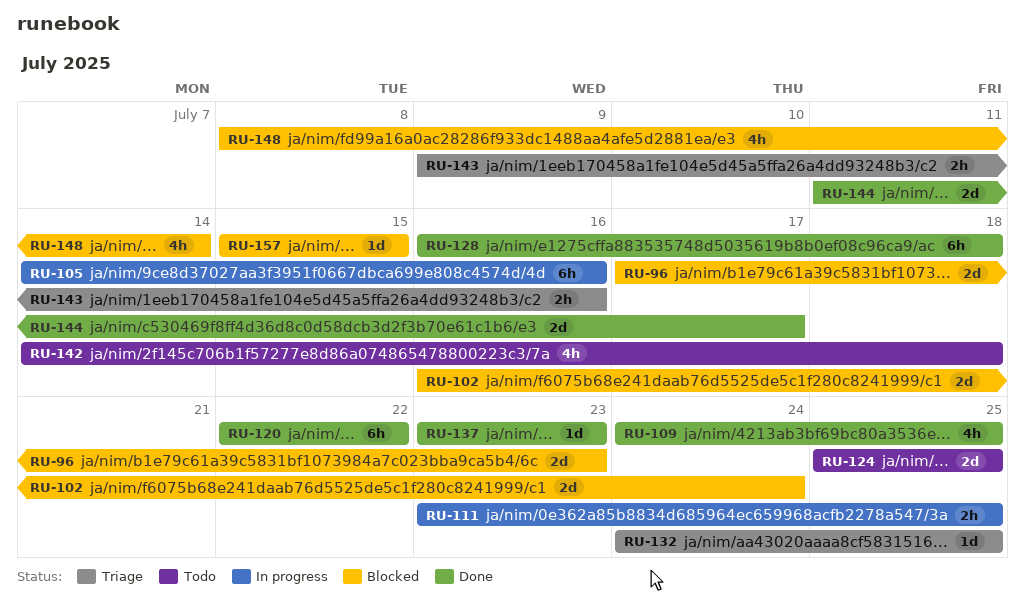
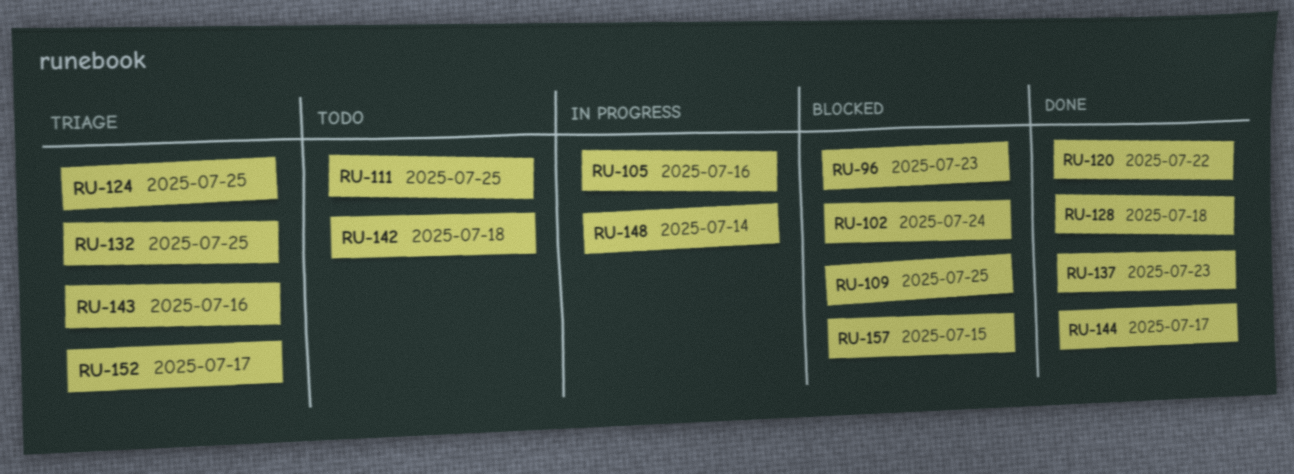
RU-109, status: Done -> Blocked
RU-111, status: In progress -> Todo
RU-124, status: Todo -> Triage
RU-148, status: Blocked -> In progress
RU-152: none -> present

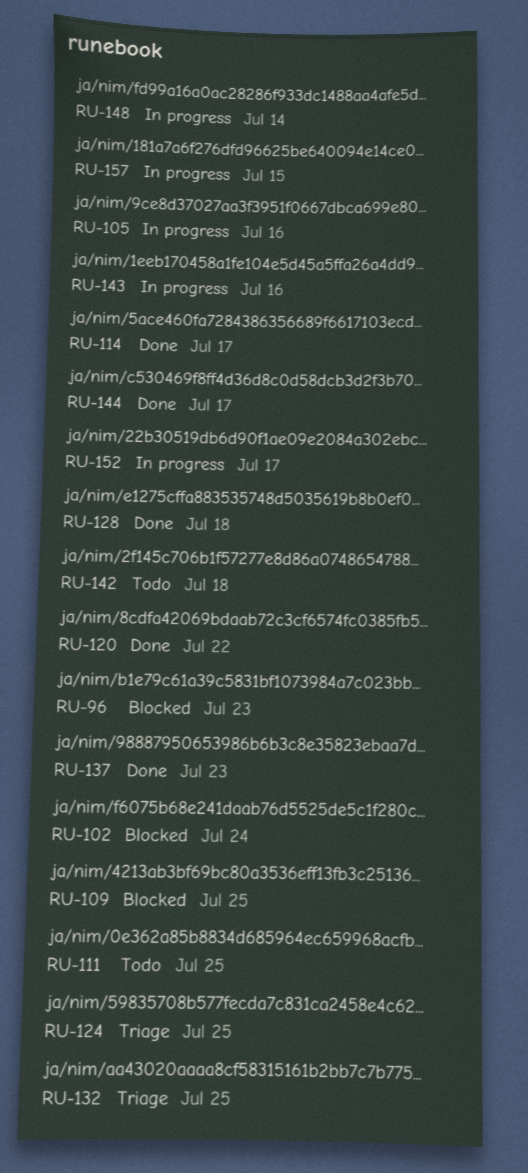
RU-114: none -> present
RU-143, status: Triage -> In progress
RU-152, status: Triage -> In progress
RU-157, status: Blocked -> In progress

